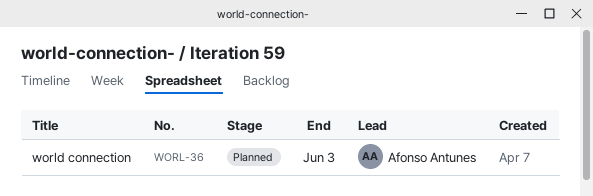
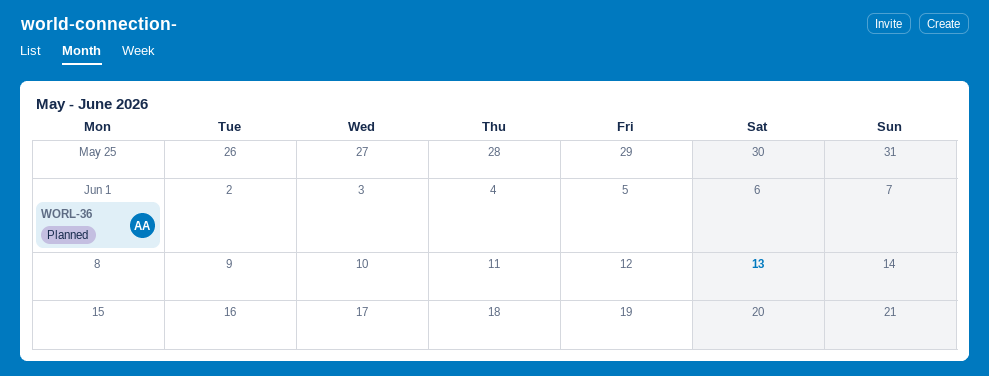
WORL-36, due: Jun 3 -> Jun 1

